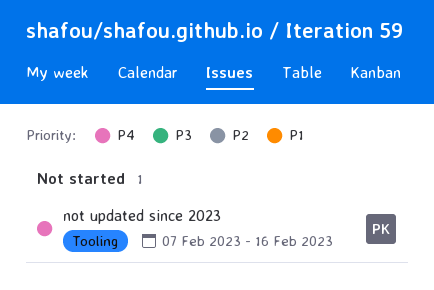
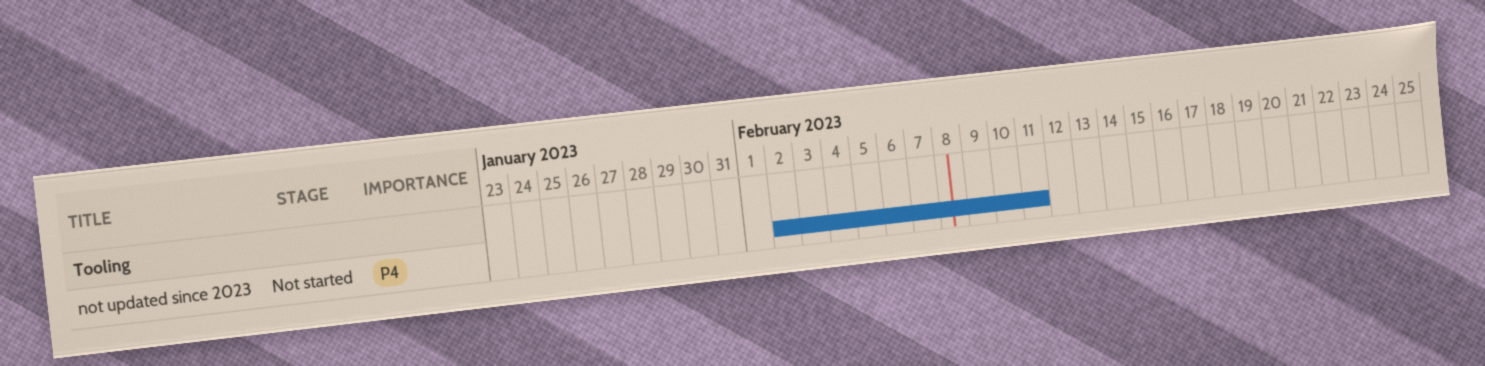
not updated since 2023, start: Feb 7 -> Feb 2
not updated since 2023, due: Feb 16 -> Feb 11

